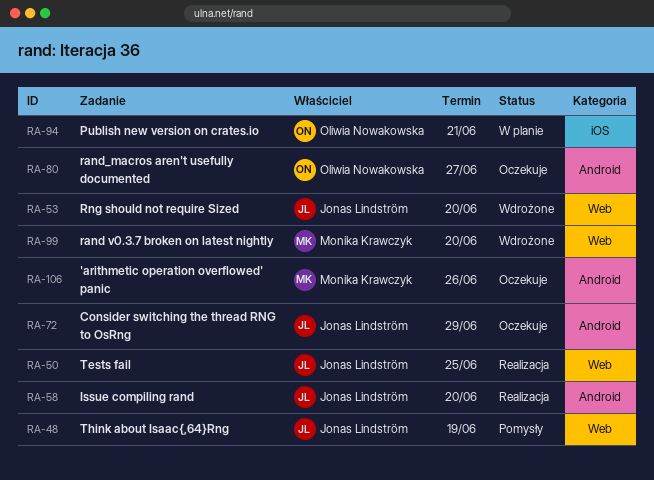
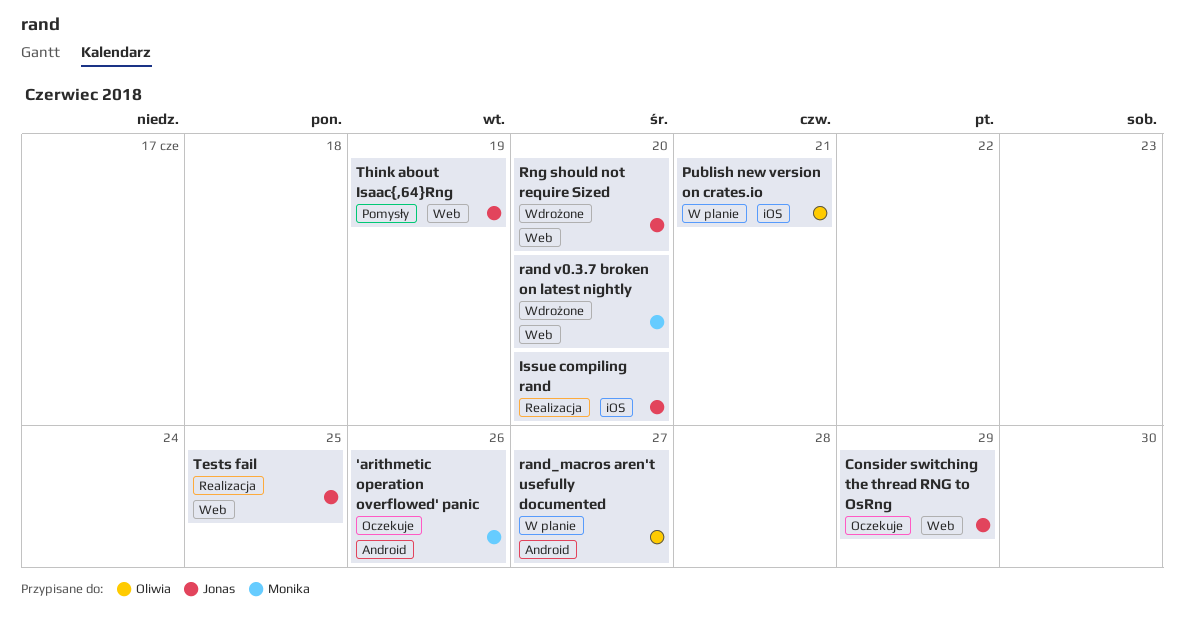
Consider switching the thread RNG to OsRng, label: Android -> Web
Issue compiling rand, label: Android -> iOS
rand_macros aren't usefully documented, status: Oczekuje -> W planie

